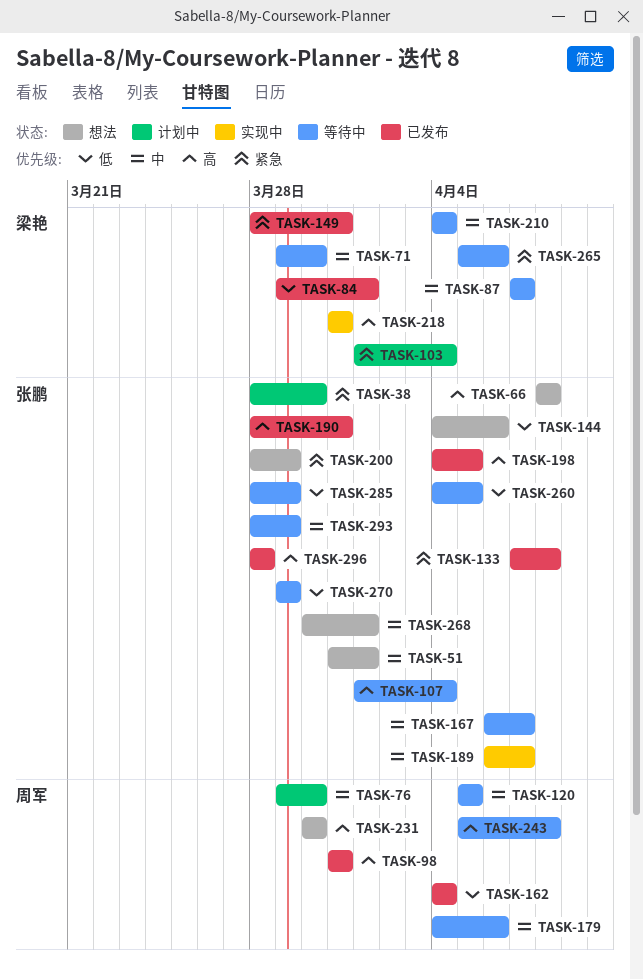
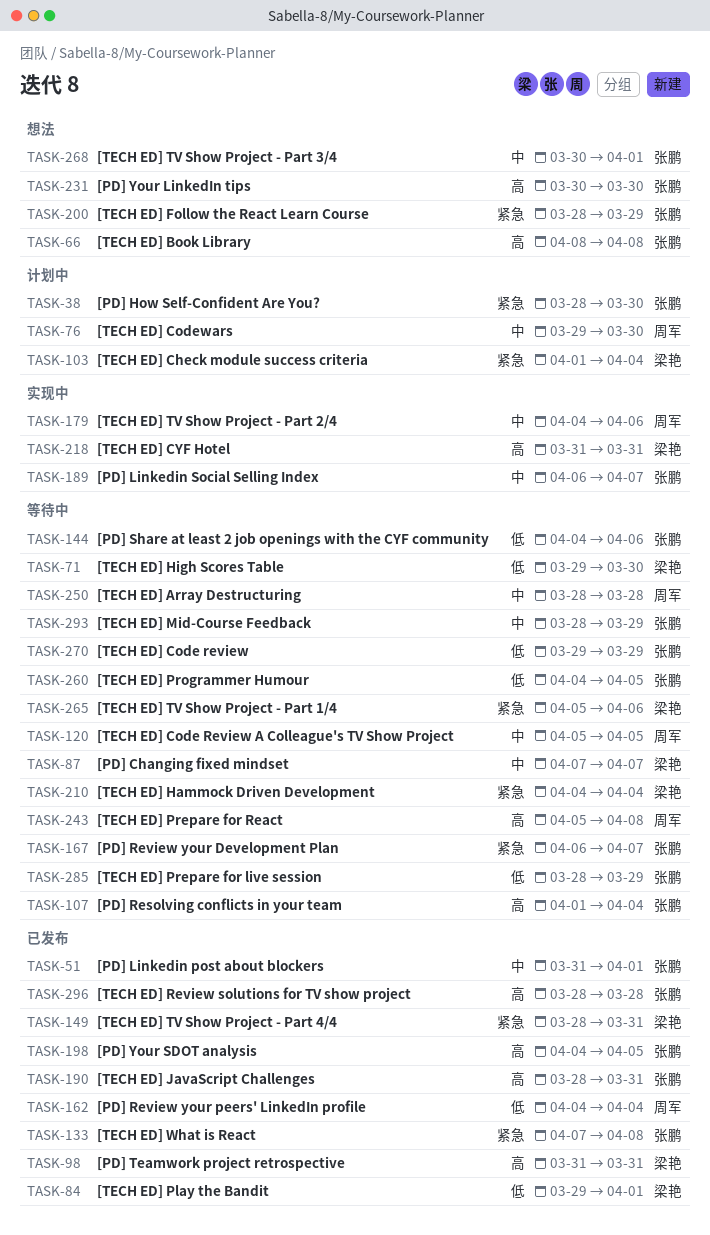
TASK-51, status: 想法 -> 已发布
TASK-71, priority: 中 -> 低
TASK-98, owner: 周军 -> 梁艳
TASK-144, status: 想法 -> 等待中
TASK-167, priority: 中 -> 紧急
TASK-179, status: 等待中 -> 实现中
TASK-210, priority: 中 -> 紧急
TASK-231, owner: 周军 -> 张鹏
TASK-250: none -> present

